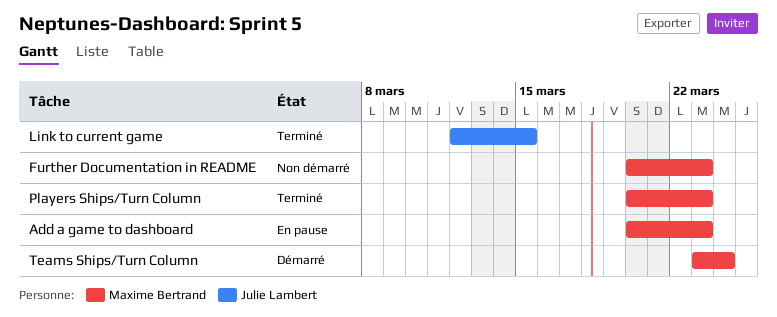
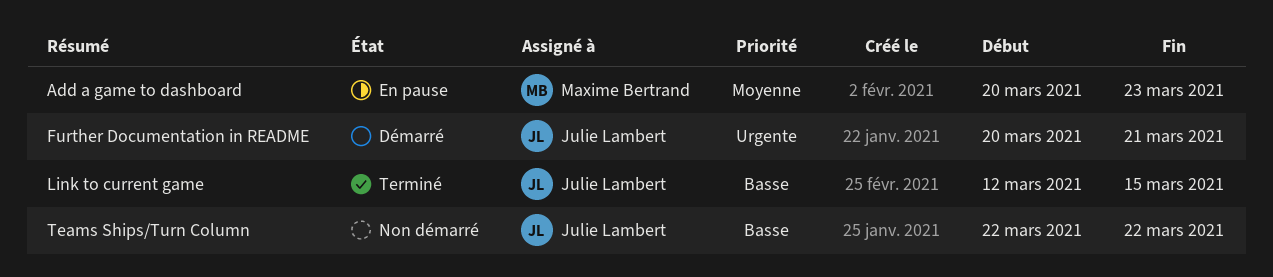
Further Documentation in README, status: Non démarré -> Démarré
Further Documentation in README, owner: Maxime Bertrand -> Julie Lambert
Further Documentation in README, due: Mar 23 -> Mar 21
Players Ships/Turn Column: present -> none
Teams Ships/Turn Column, status: Démarré -> Non démarré
Teams Ships/Turn Column, owner: Maxime Bertrand -> Julie Lambert
Teams Ships/Turn Column, start: Mar 23 -> Mar 22
Teams Ships/Turn Column, due: Mar 24 -> Mar 22

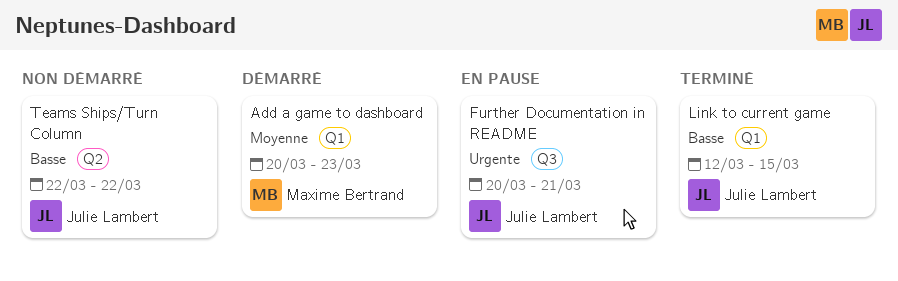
Add a game to dashboard, status: En pause -> Démarré
Further Documentation in README, status: Démarré -> En pause

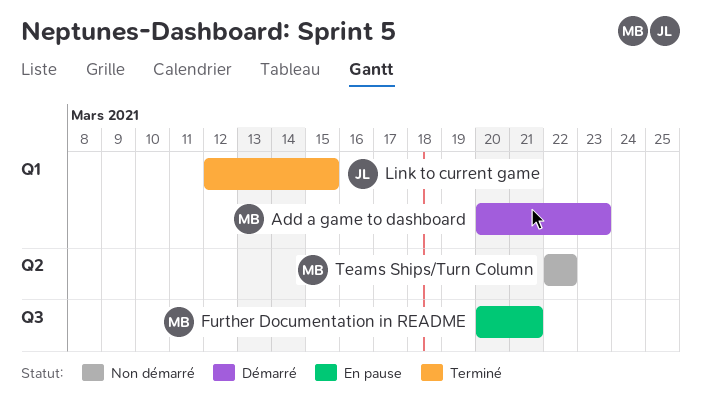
Further Documentation in README, owner: Julie Lambert -> Maxime Bertrand
Teams Ships/Turn Column, owner: Julie Lambert -> Maxime Bertrand

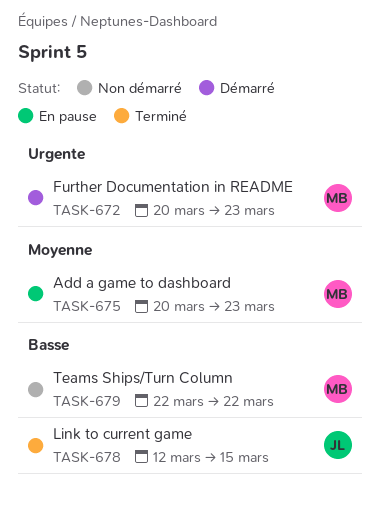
Add a game to dashboard, status: Démarré -> En pause
Further Documentation in README, status: En pause -> Démarré
Further Documentation in README, due: Mar 21 -> Mar 23

